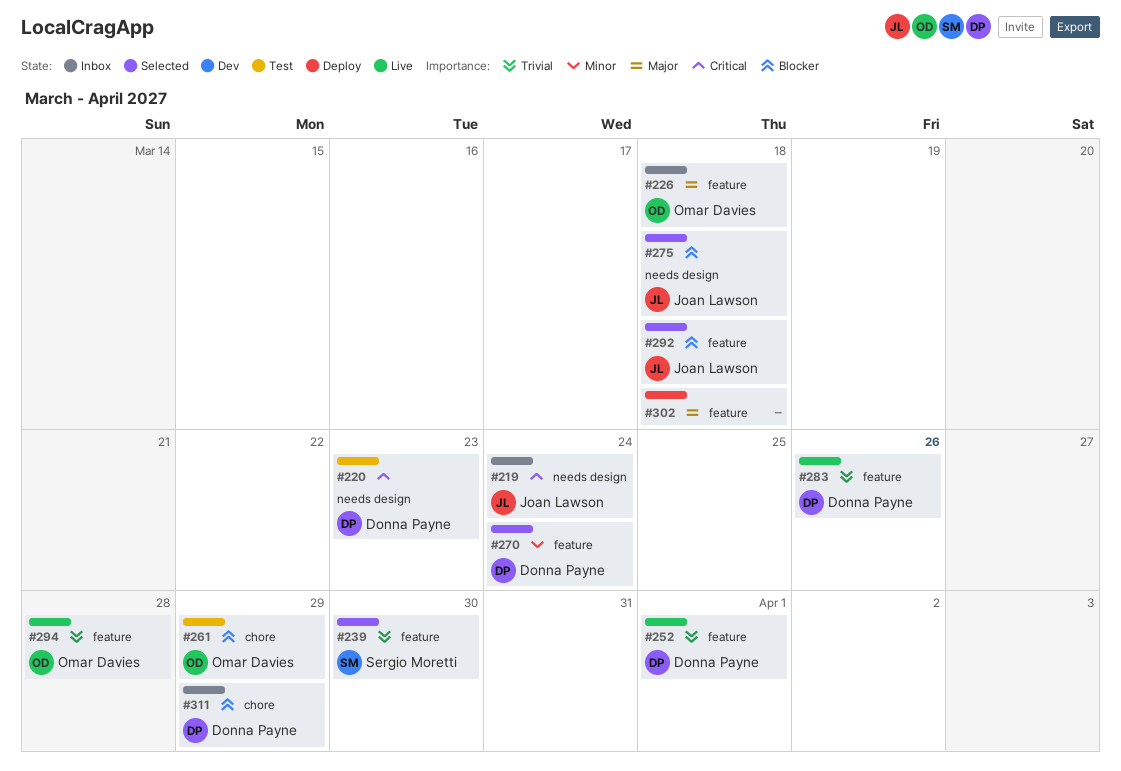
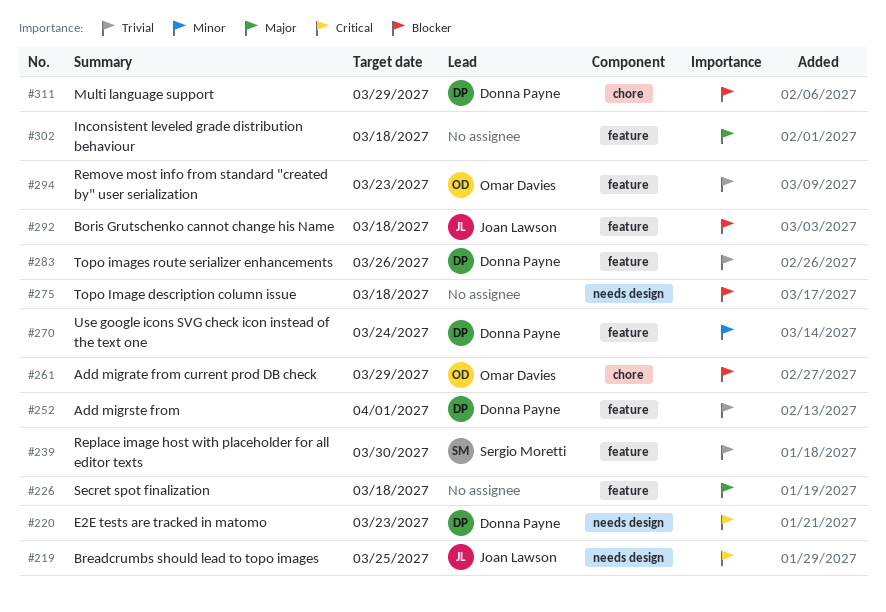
#219, due: Mar 24 -> Mar 25
#226, owner: Omar Davies -> none
#275, owner: Joan Lawson -> none
#294, due: Mar 28 -> Mar 23

